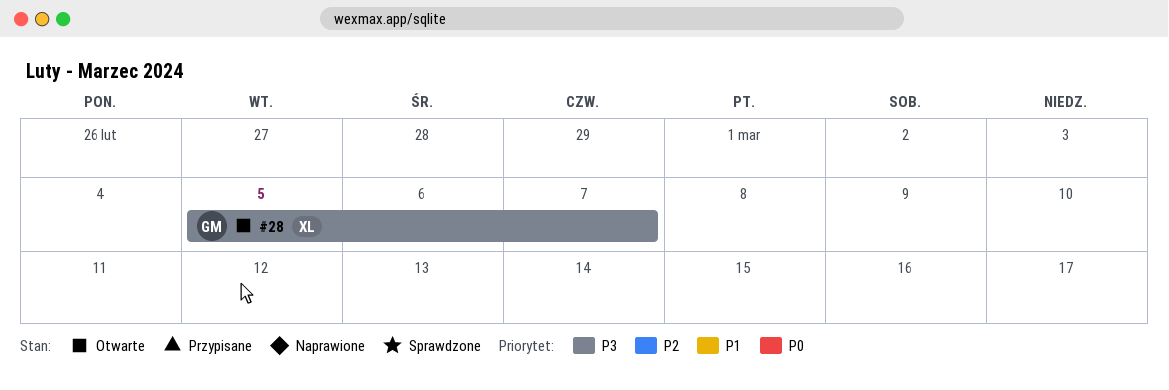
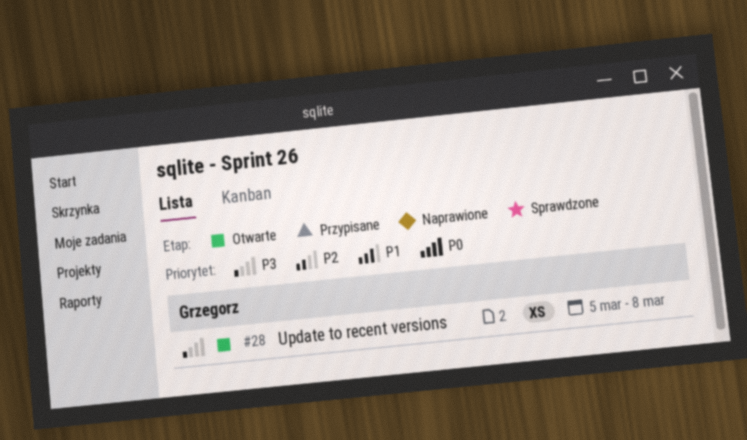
#28, estimate: XL -> XS
#28, due: Mar 7 -> Mar 8

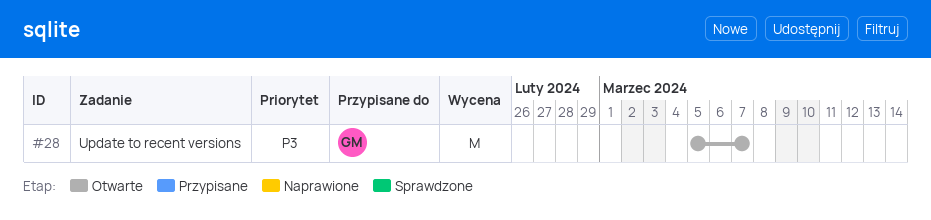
#28, estimate: XS -> M
#28, due: Mar 8 -> Mar 7

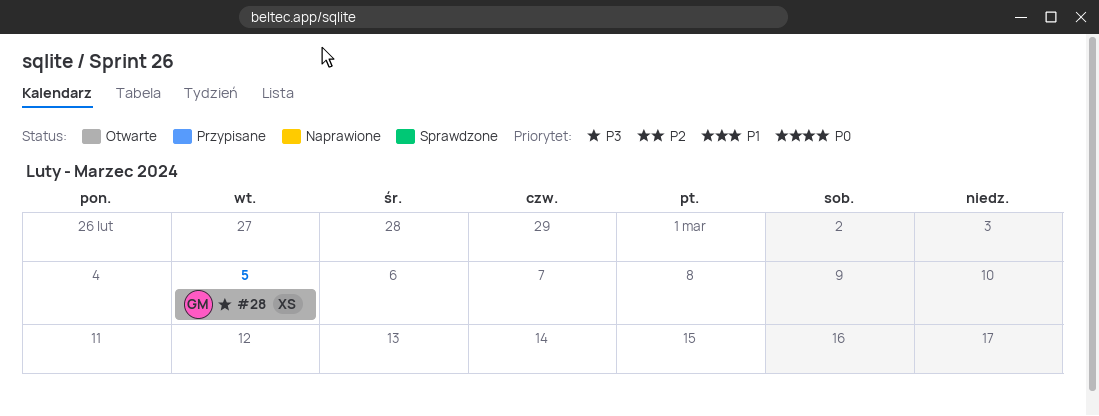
#28, estimate: M -> XS
#28, due: Mar 7 -> Mar 5

